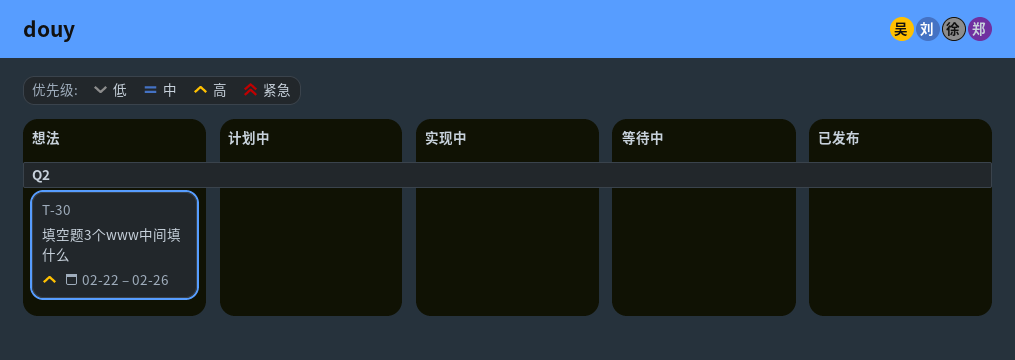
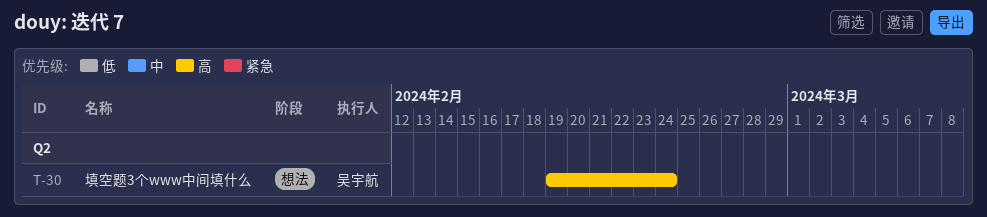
T-30, start: Feb 22 -> Feb 19
T-30, due: Feb 26 -> Feb 24

